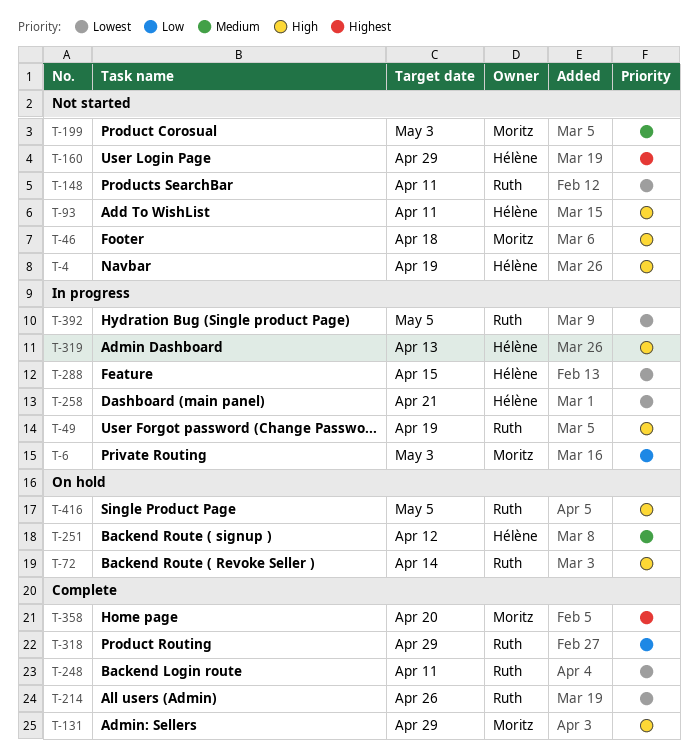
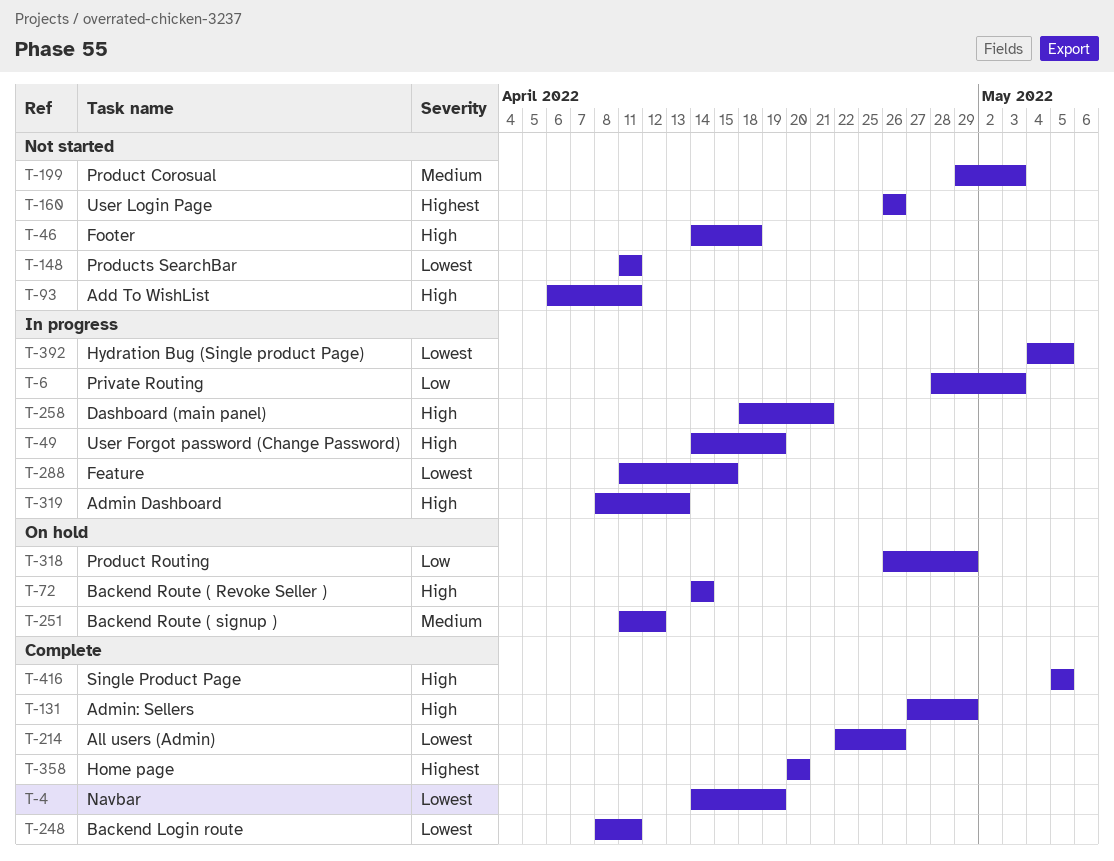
T-4, status: Not started -> Complete
T-4, priority: High -> Lowest
T-160, due: Apr 29 -> Apr 26
T-258, priority: Lowest -> High
T-318, status: Complete -> On hold
T-416, status: On hold -> Complete

